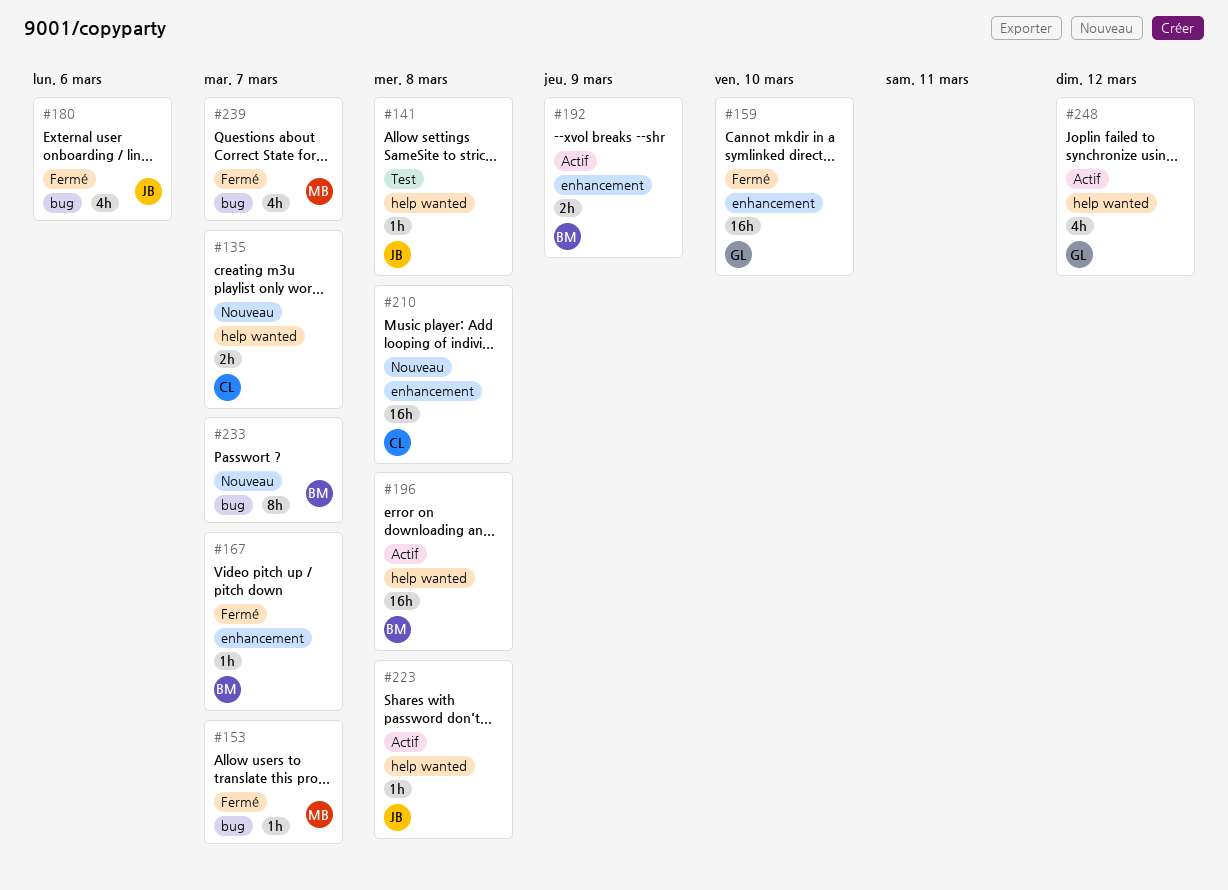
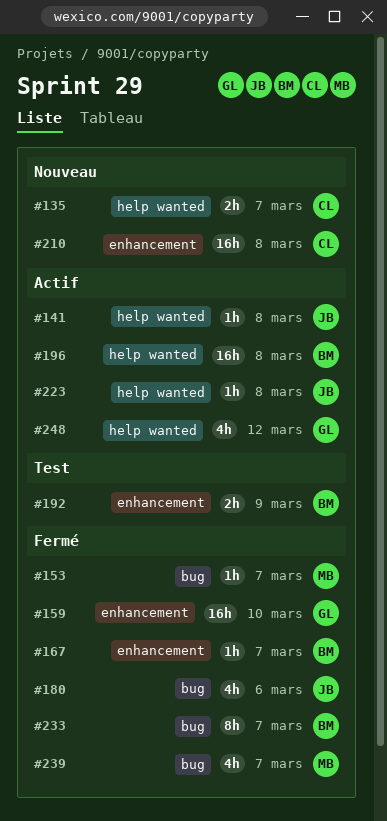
#141, status: Test -> Actif
#192, status: Actif -> Test
#233, status: Nouveau -> Fermé

